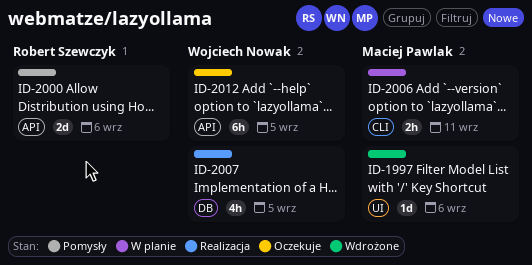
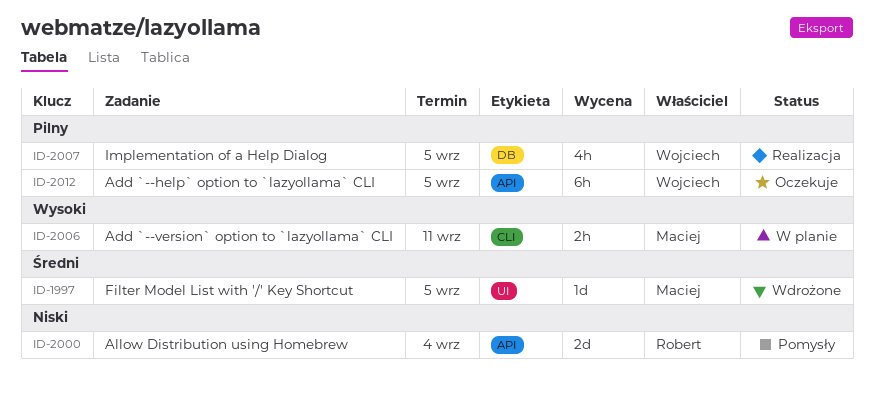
ID-1997, due: Sep 6 -> Sep 5
ID-2000, due: Sep 6 -> Sep 4

